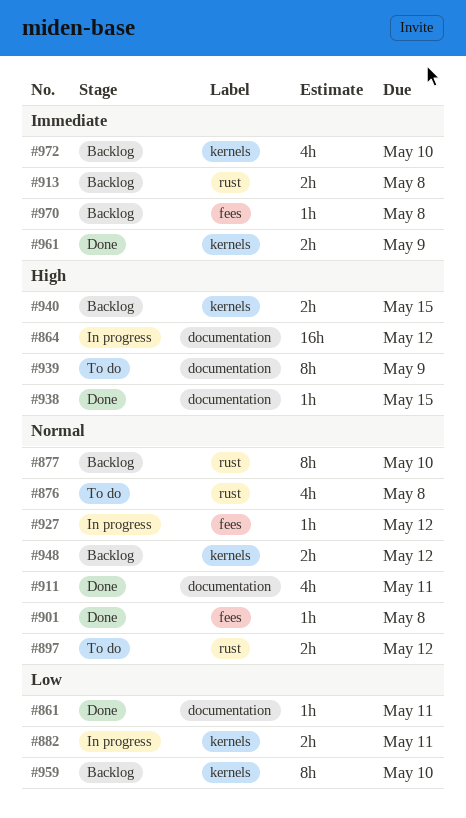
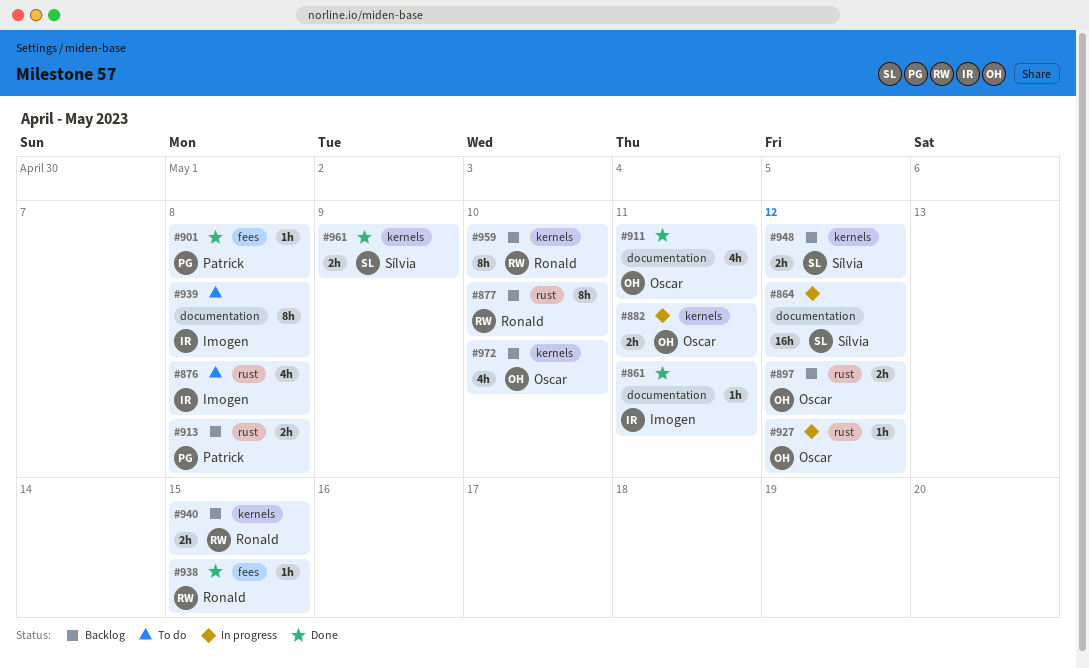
#897, status: To do -> Backlog
#927, label: fees -> rust
#938, label: documentation -> fees
#939, due: May 9 -> May 8
#970: present -> none

